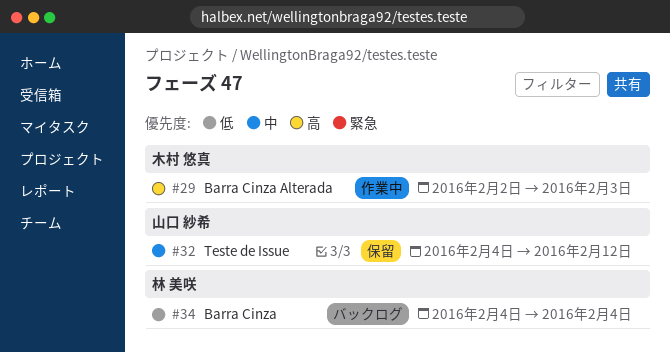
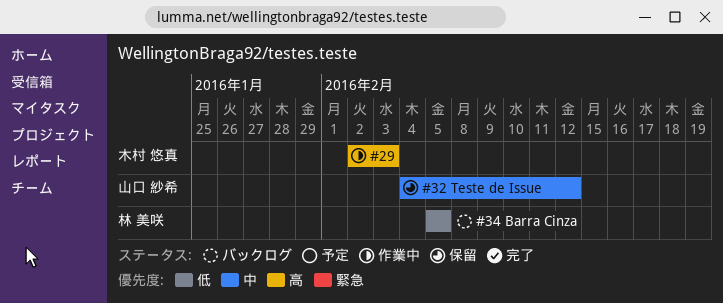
#34, start: Feb 4 -> Feb 5
#34, due: Feb 4 -> Feb 5

